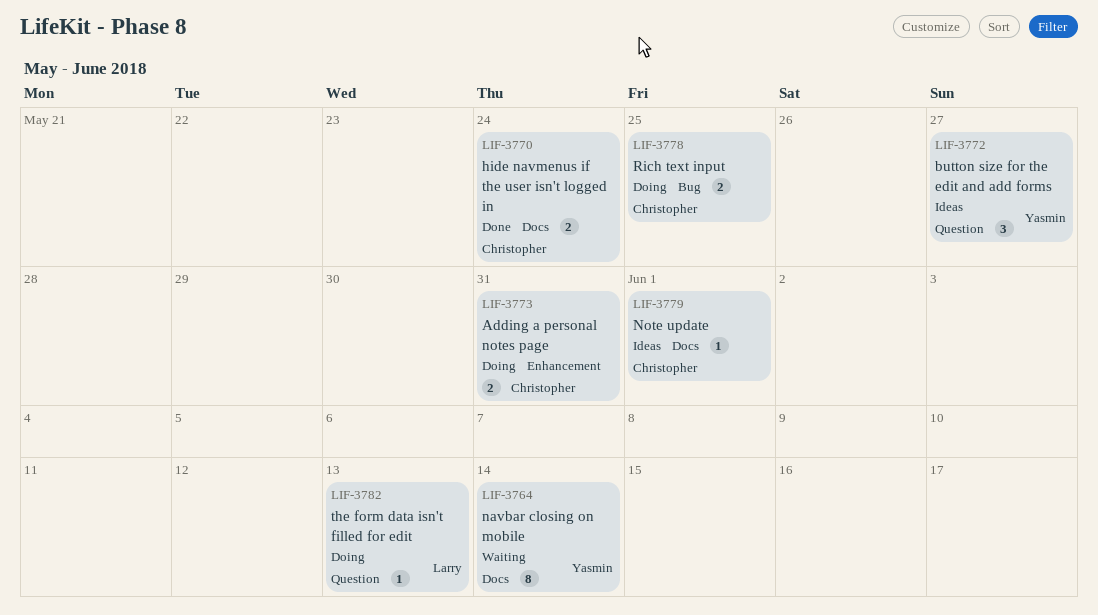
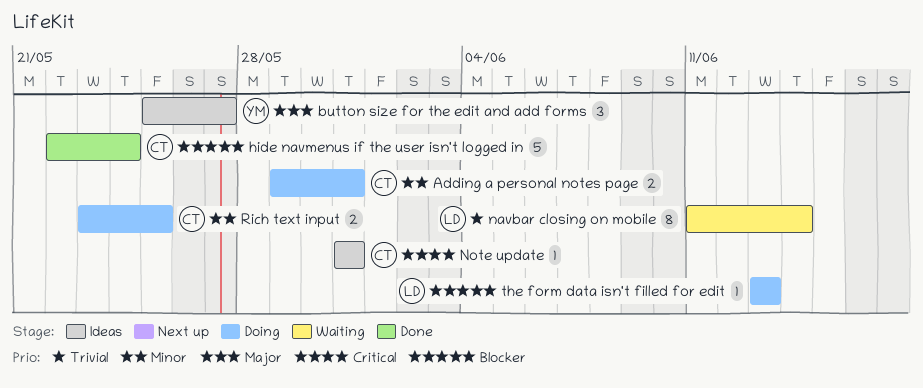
hide navmenus if the user isn't logged in, estimate: 2 -> 5
navbar closing on mobile, owner: Yasmin -> Larry
Note update, due: Jun 1 -> May 31

